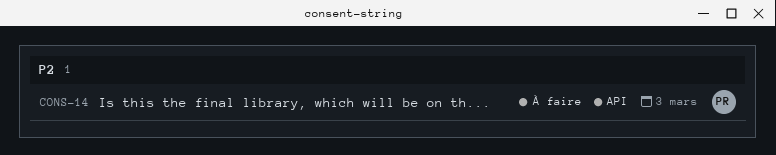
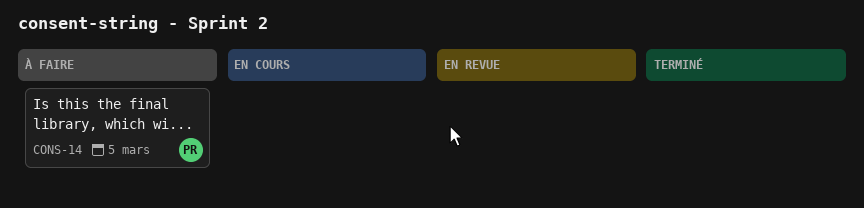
CONS-14, due: Mar 3 -> Mar 5

